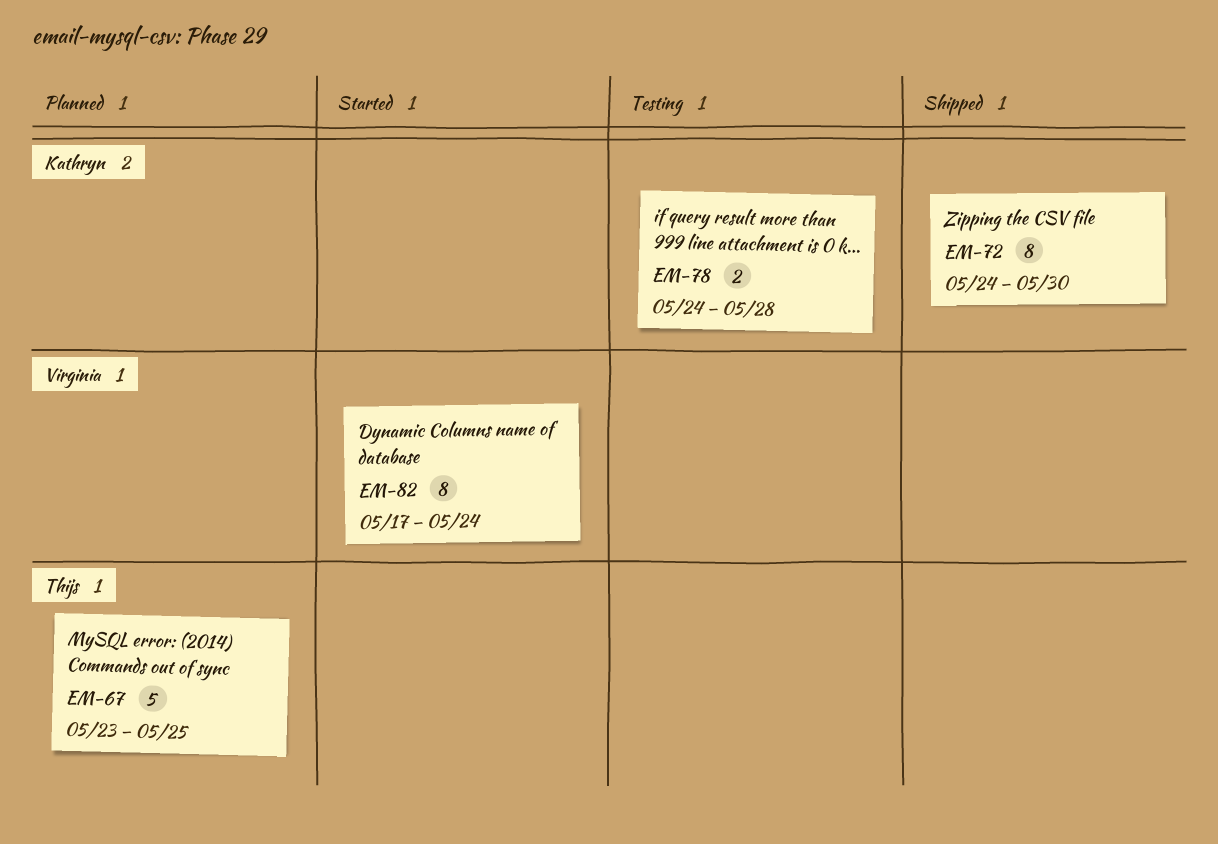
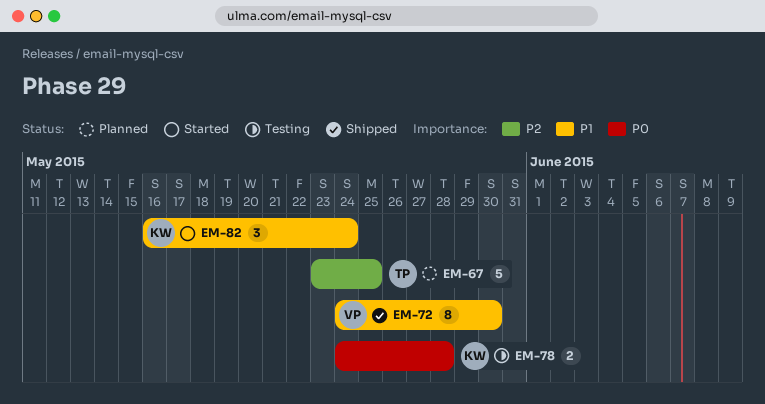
EM-72, owner: Kathryn -> Virginia
EM-82, owner: Virginia -> Kathryn
EM-82, estimate: 8 -> 3
EM-82, start: May 17 -> May 16

